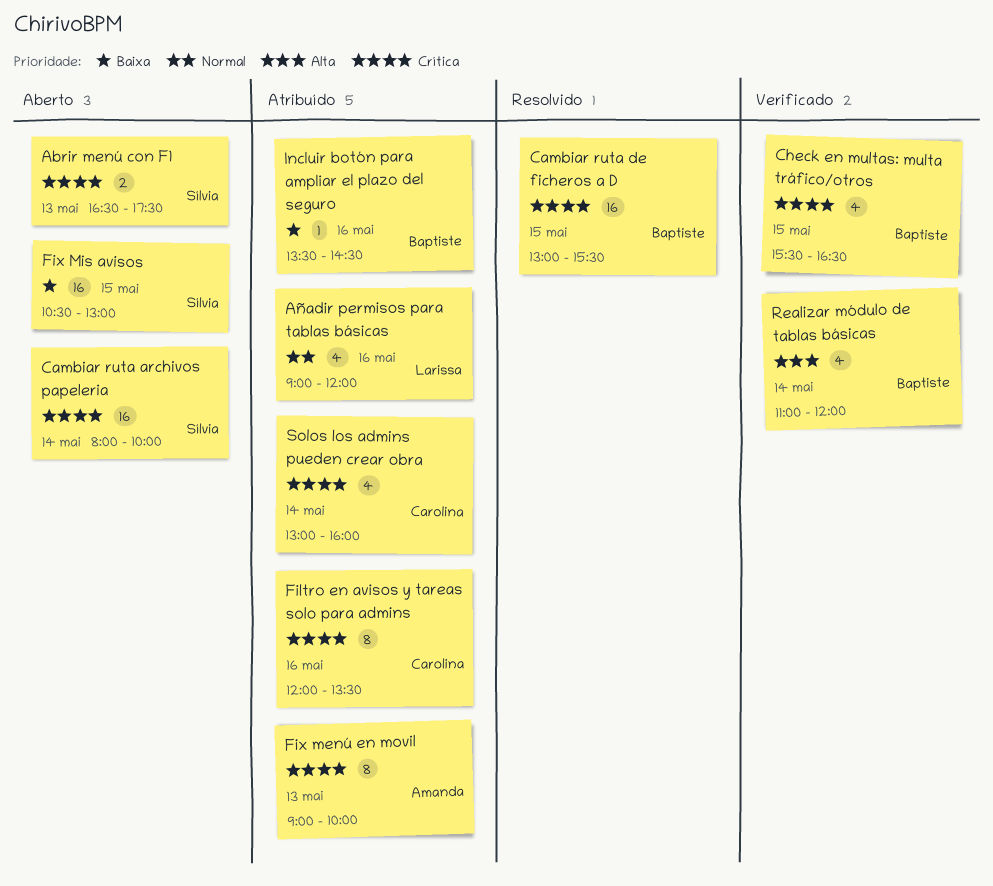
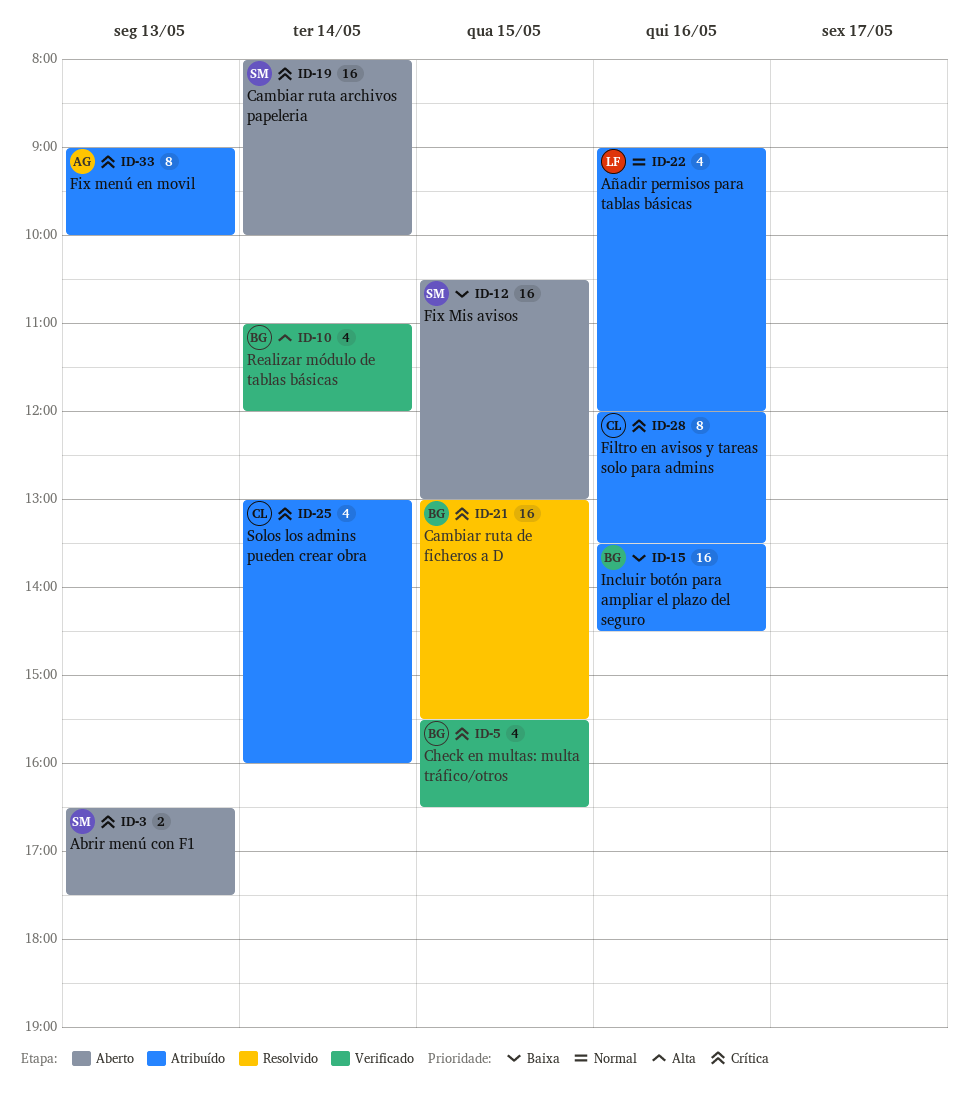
Incluir botón para ampliar el plazo del seguro, estimate: 1 -> 16

